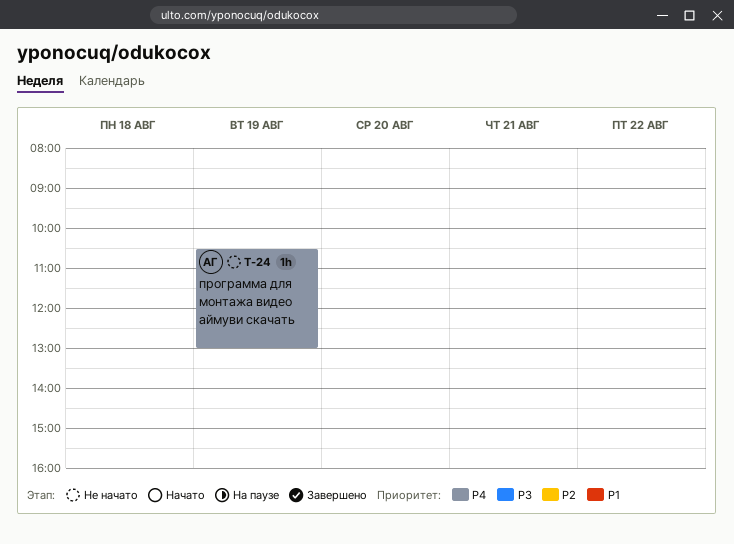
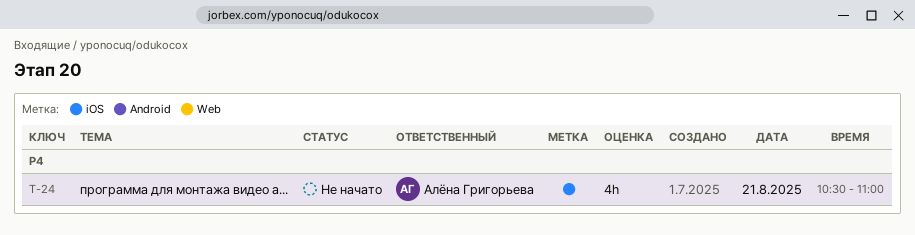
T-24, estimate: 1h -> 4h
T-24, day: Aug 19 -> Aug 21
T-24, ends: 13:00 -> 11:00

